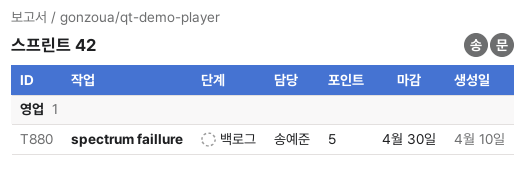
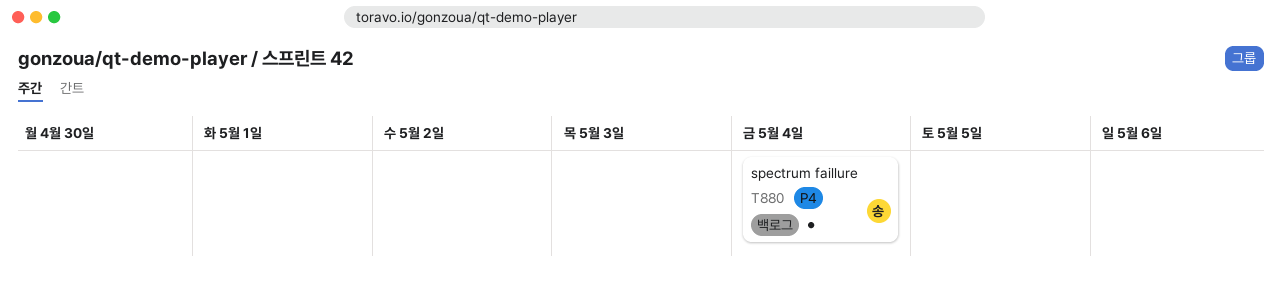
T880, estimate: 5 -> 1
T880, due: Apr 30 -> May 4

